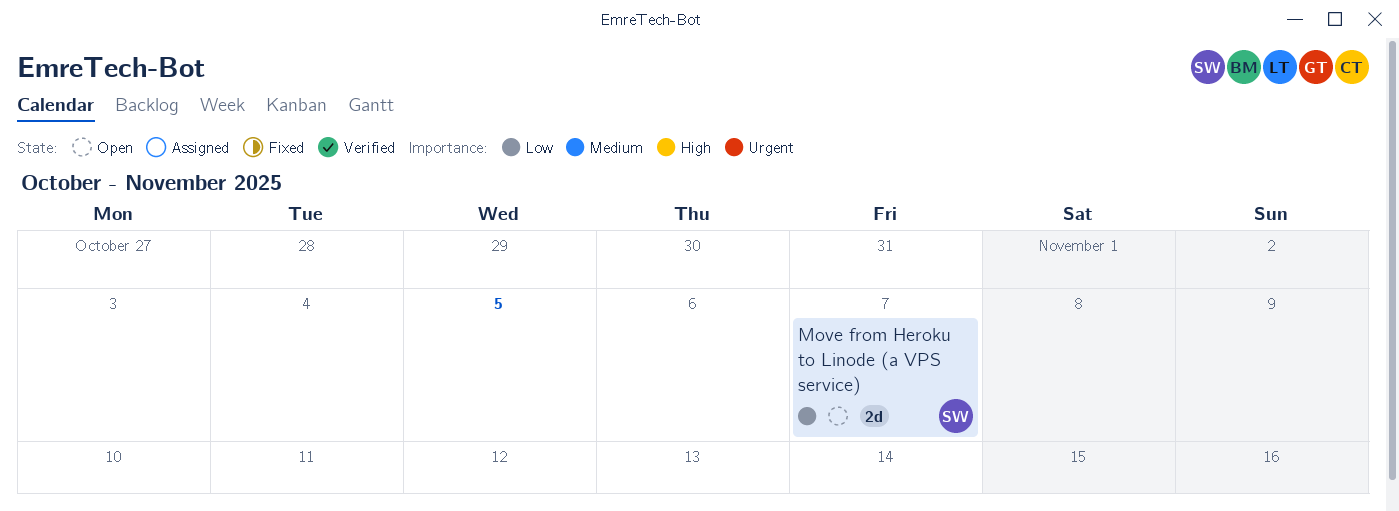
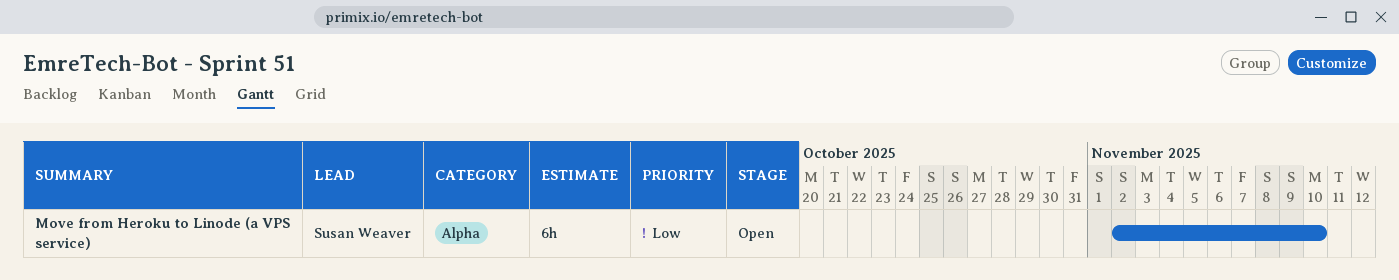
Move from Heroku to Linode (a VPS service), estimate: 2d -> 6h
Move from Heroku to Linode (a VPS service), due: Nov 7 -> Nov 10

